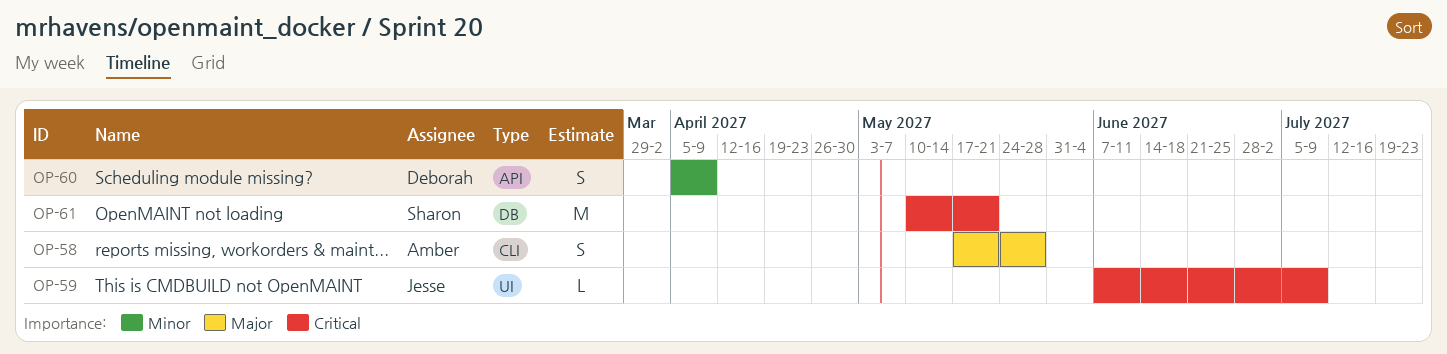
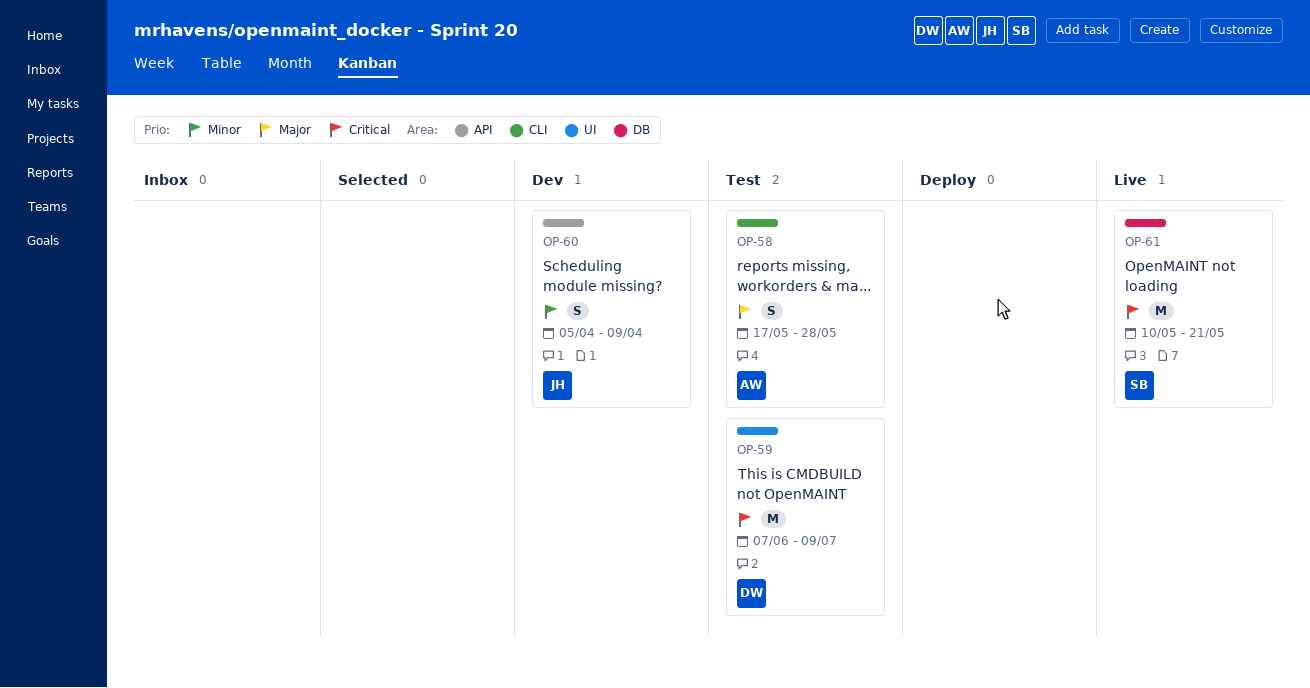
OP-59, owner: Jesse -> Deborah
OP-59, estimate: L -> M
OP-60, owner: Deborah -> Jesse

